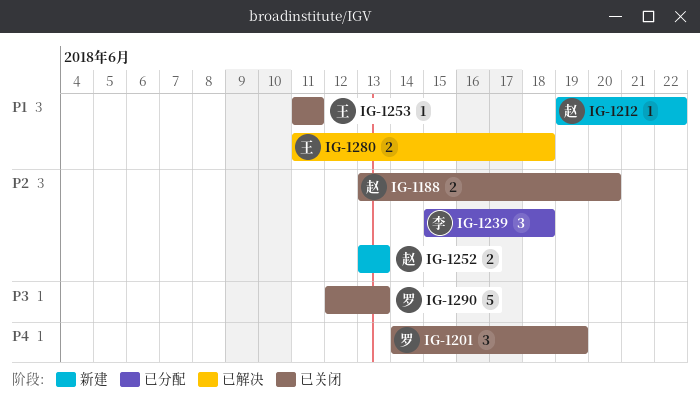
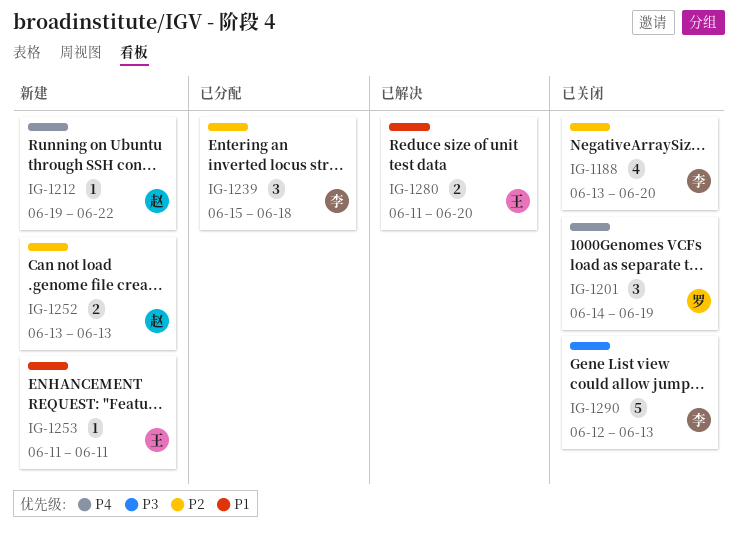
IG-1188, owner: 赵 -> 李
IG-1188, estimate: 2 -> 4
IG-1212, priority: P1 -> P4
IG-1253, status: 已关闭 -> 新建
IG-1280, due: Jun 18 -> Jun 20
IG-1290, owner: 罗 -> 李

